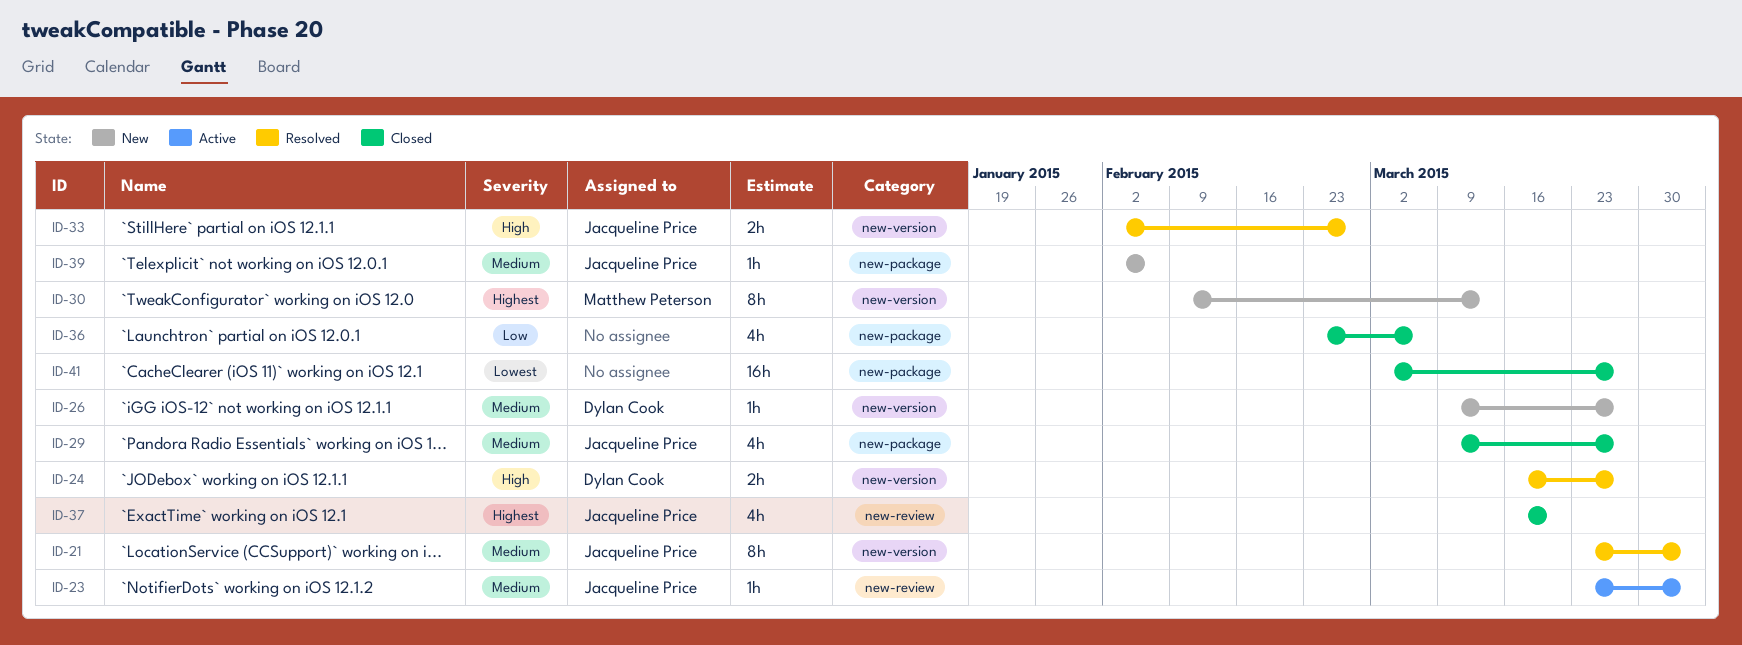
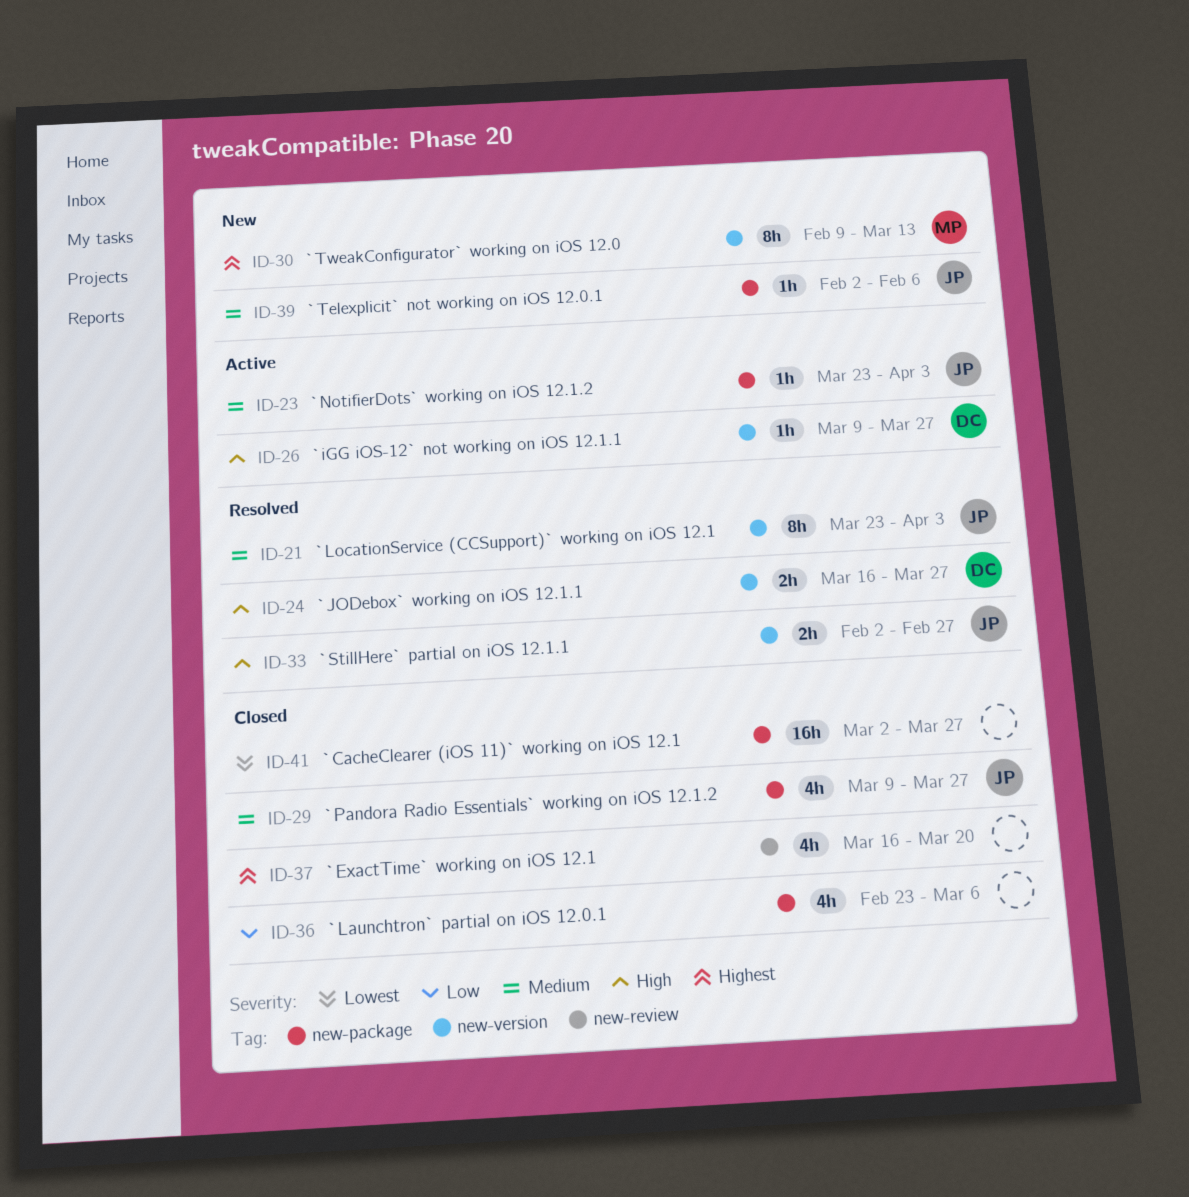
ID-23, label: new-review -> new-package
ID-26, status: New -> Active
ID-26, priority: Medium -> High
ID-37, owner: Jacqueline Price -> none

